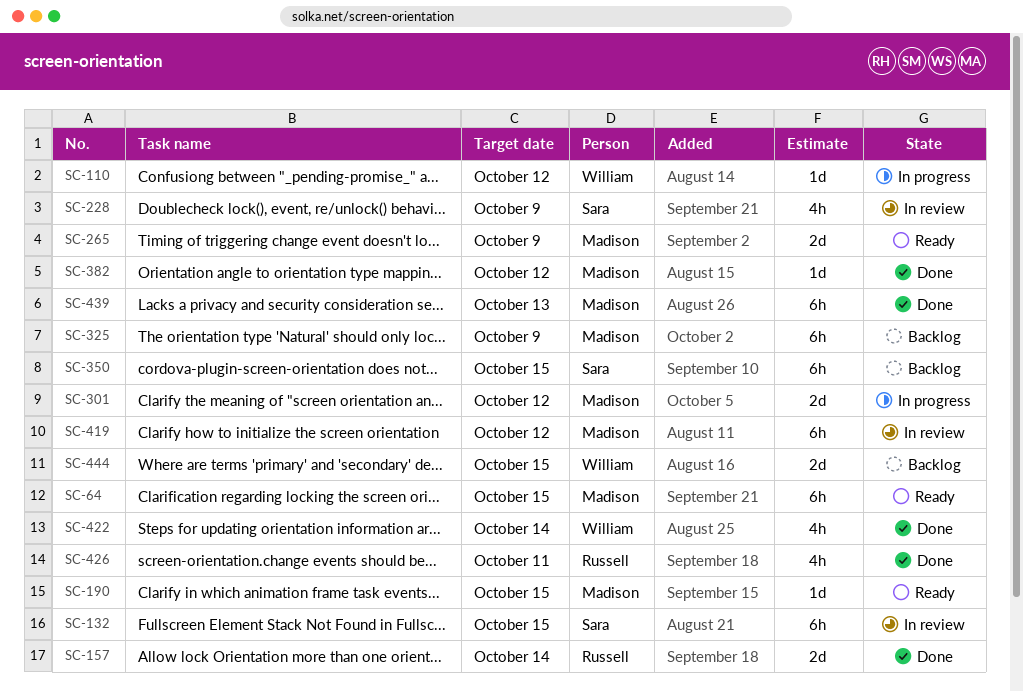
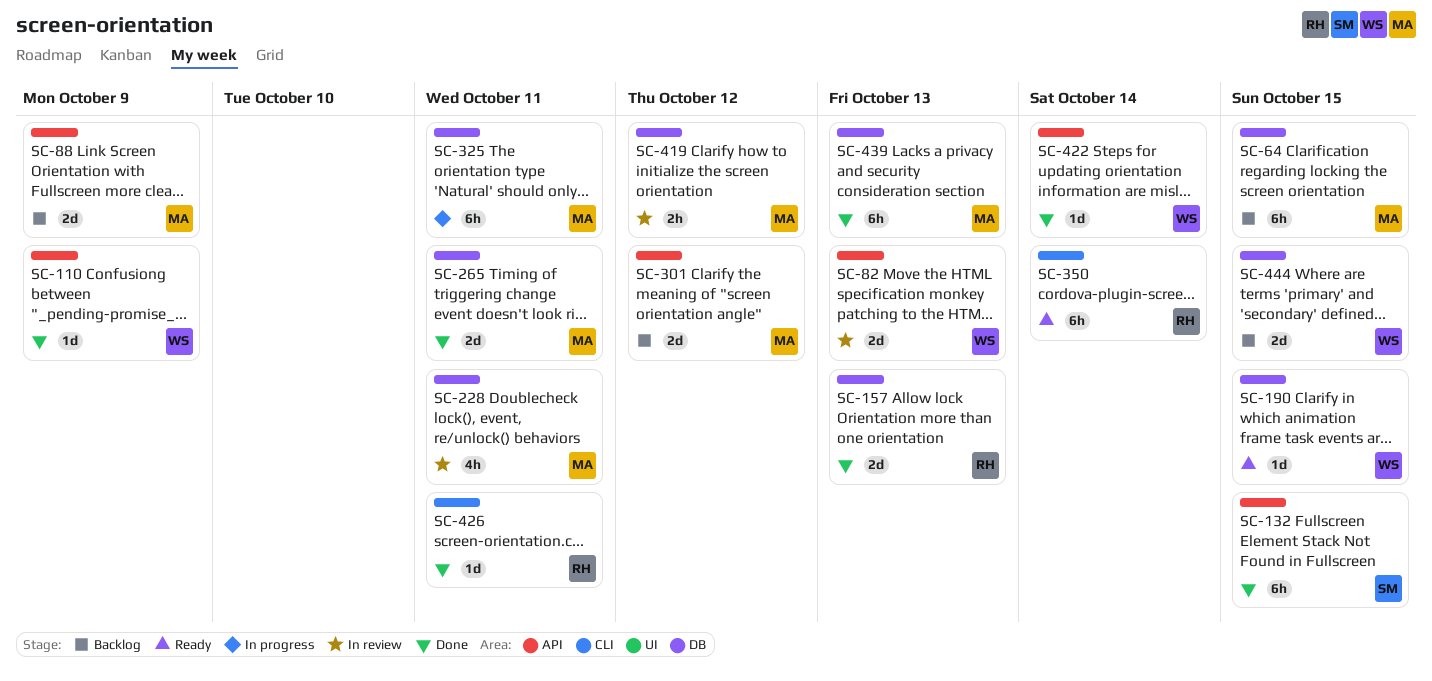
SC-64, status: Ready -> Backlog
SC-82: none -> present
SC-88: none -> present
SC-110, status: In progress -> Done
SC-110, due: Oct 12 -> Oct 9
SC-132, status: In review -> Done
SC-157, due: Oct 14 -> Oct 13
SC-190, owner: Madison -> William
SC-228, owner: Sara -> Madison
SC-228, due: Oct 9 -> Oct 11
SC-265, status: Ready -> Done
SC-265, due: Oct 9 -> Oct 11
SC-301, status: In progress -> Backlog
SC-325, status: Backlog -> In progress
SC-325, due: Oct 9 -> Oct 11
SC-350, status: Backlog -> Ready
SC-350, owner: Sara -> Russell
SC-350, due: Oct 15 -> Oct 14
SC-382: present -> none
SC-419, estimate: 6h -> 2h
SC-422, estimate: 4h -> 1d
SC-426, estimate: 4h -> 1d

